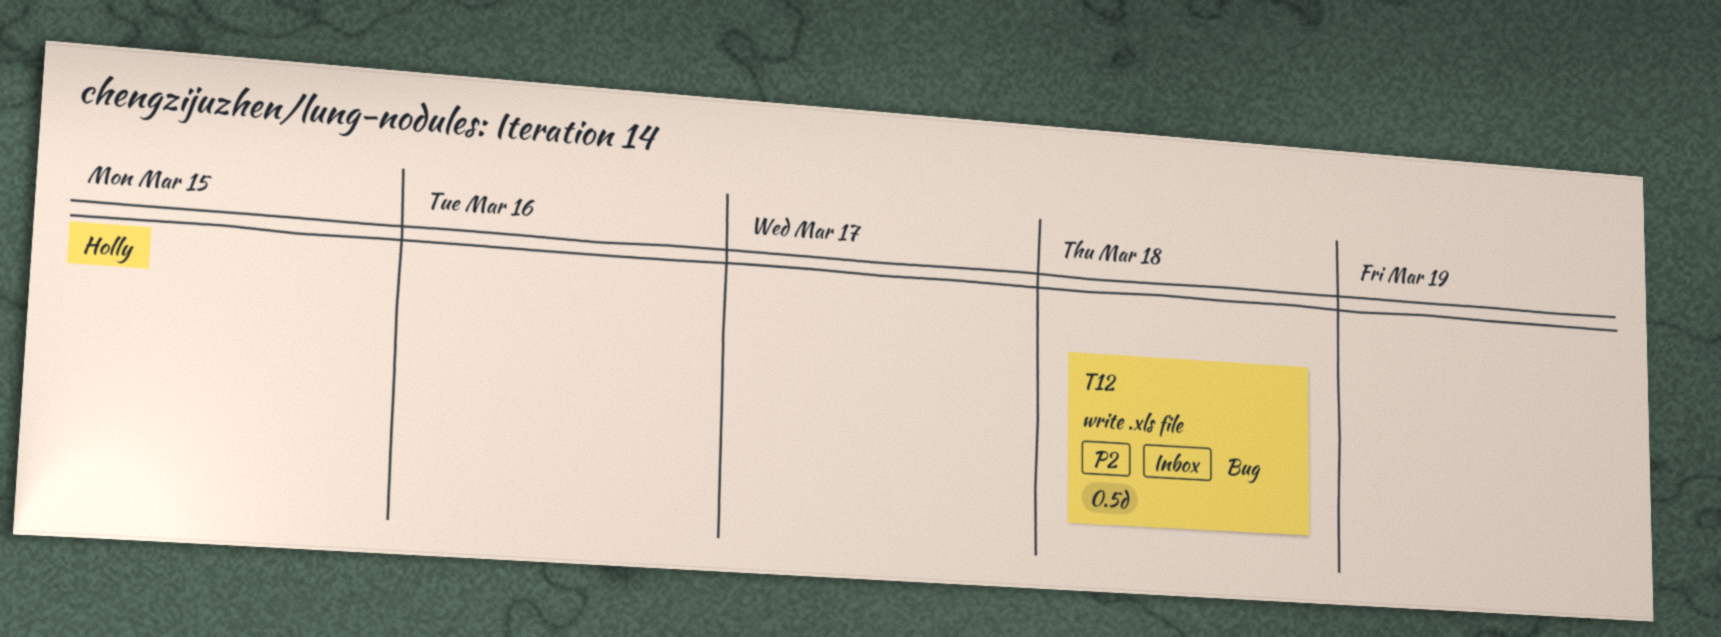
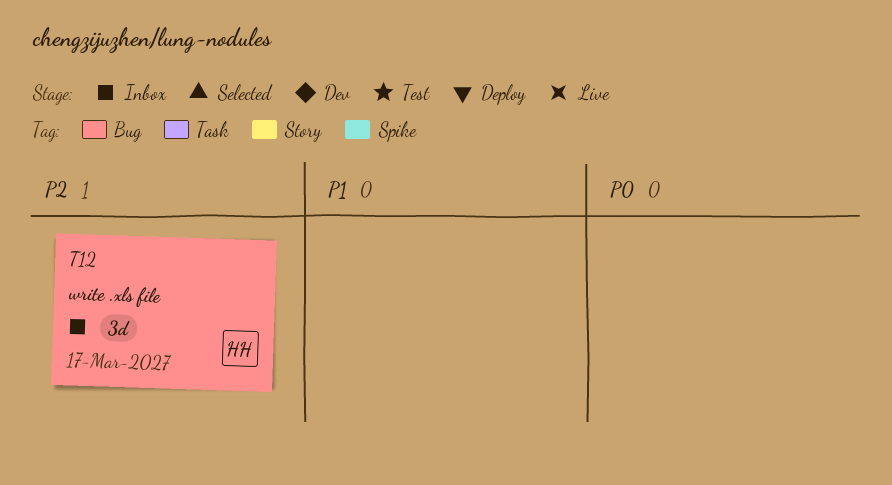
T12, estimate: 0.5d -> 3d
T12, due: Mar 18 -> Mar 17

